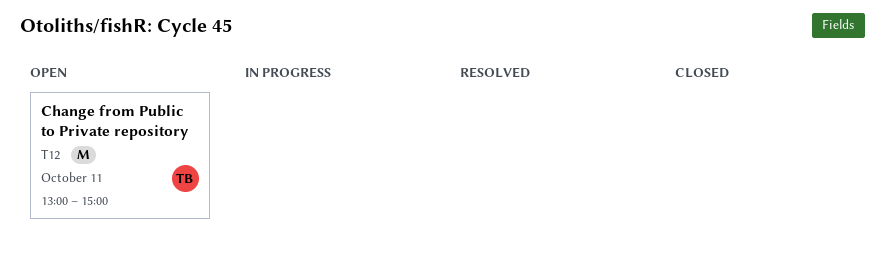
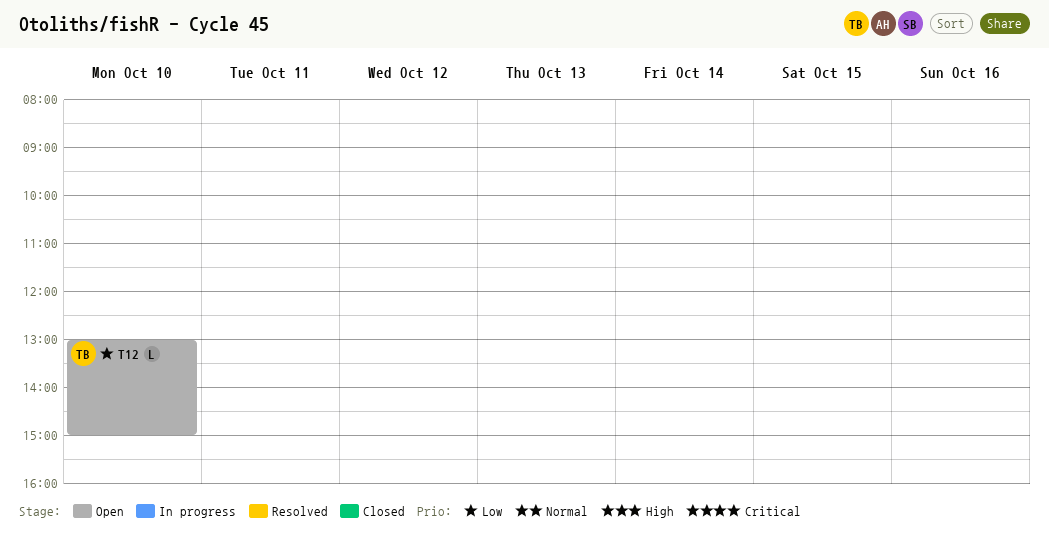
T12, estimate: M -> L
T12, day: Oct 11 -> Oct 10

